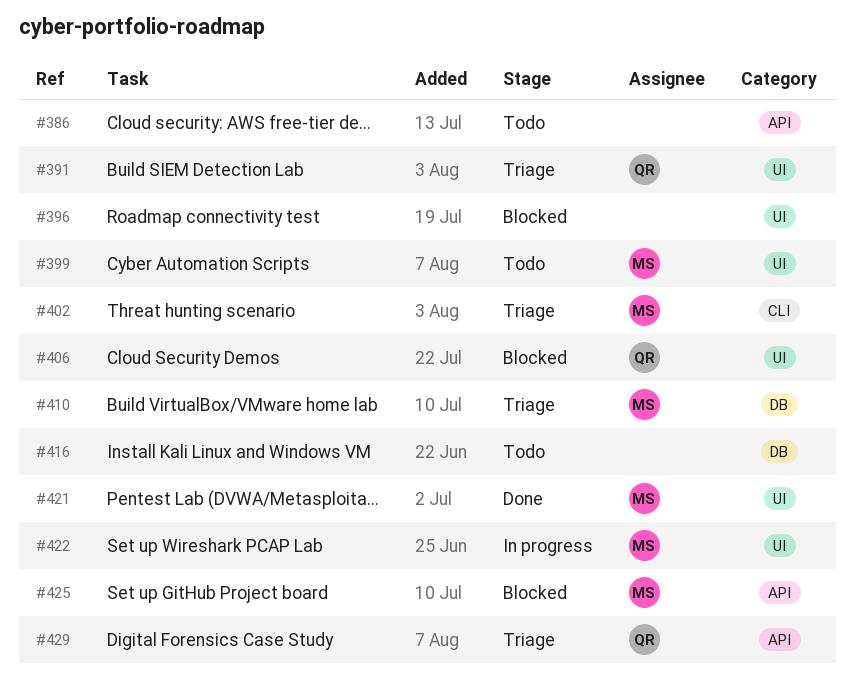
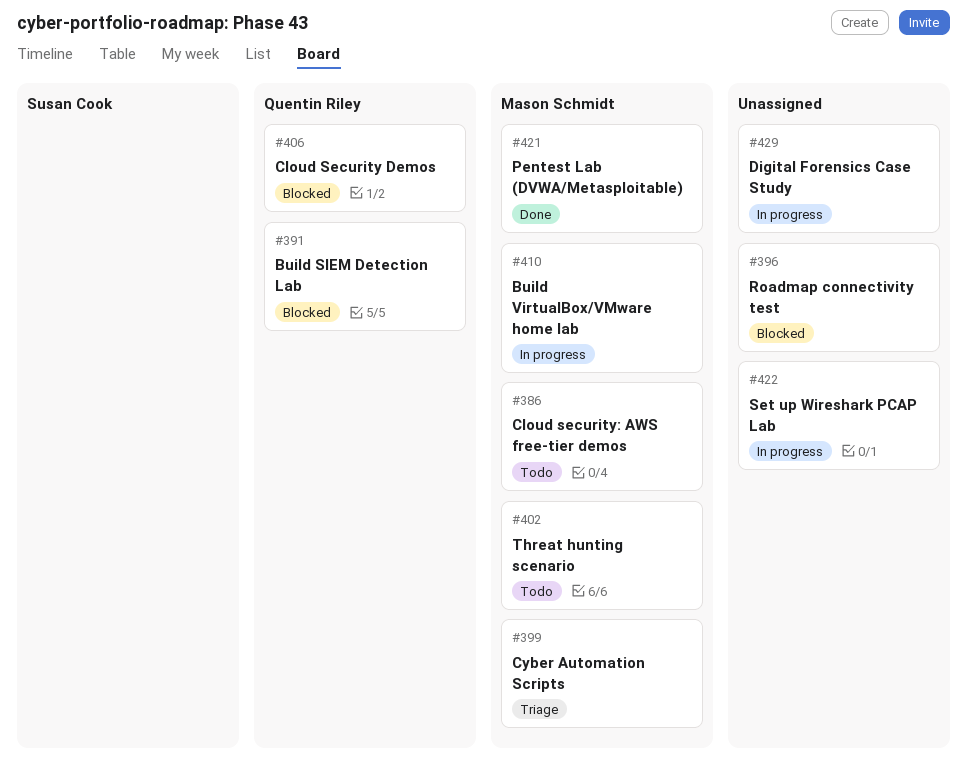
#386, owner: none -> Mason Schmidt
#391, status: Triage -> Blocked
#399, status: Todo -> Triage
#402, status: Triage -> Todo
#410, status: Triage -> In progress
#416: present -> none
#422, owner: Mason Schmidt -> none
#425: present -> none
#429, status: Triage -> In progress
#429, owner: Quentin Riley -> none

